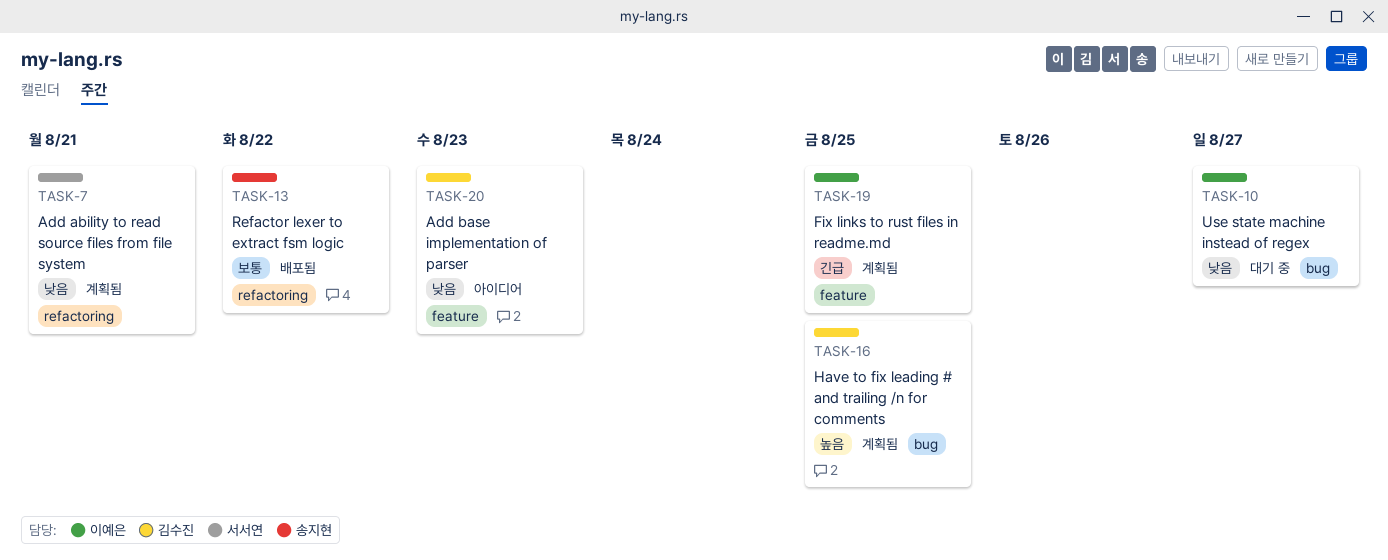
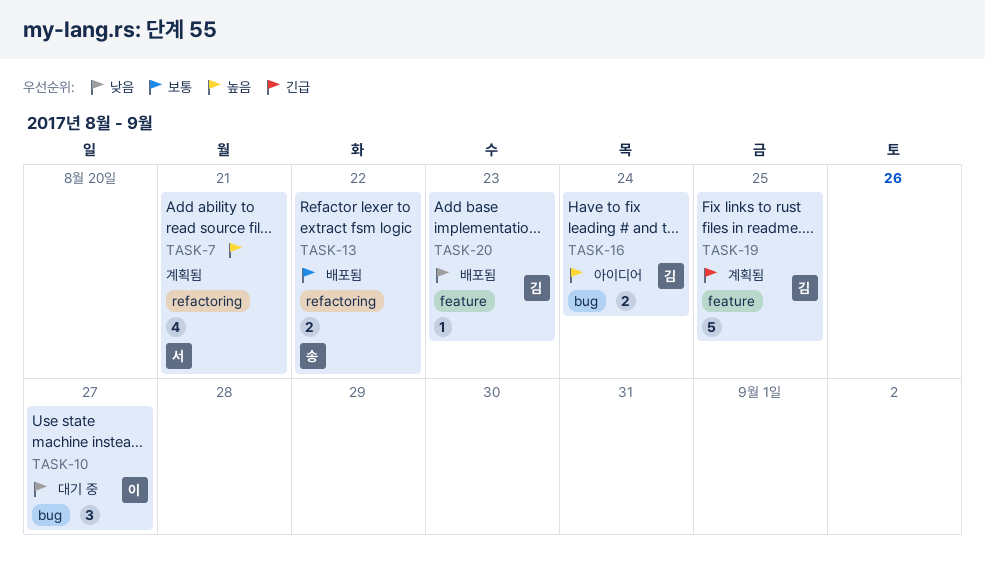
TASK-7, priority: 낮음 -> 높음
TASK-16, status: 계획됨 -> 아이디어
TASK-16, due: Aug 25 -> Aug 24
TASK-19, owner: 이예은 -> 김수진
TASK-20, status: 아이디어 -> 배포됨

